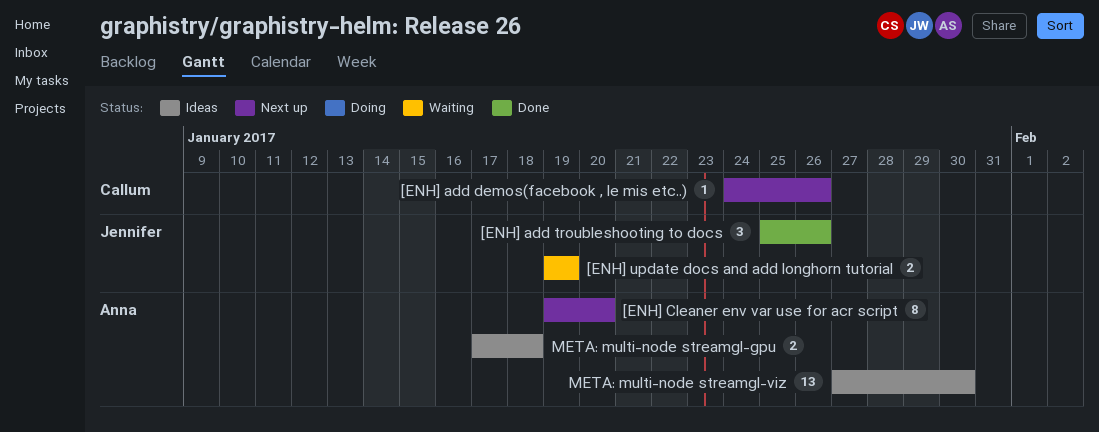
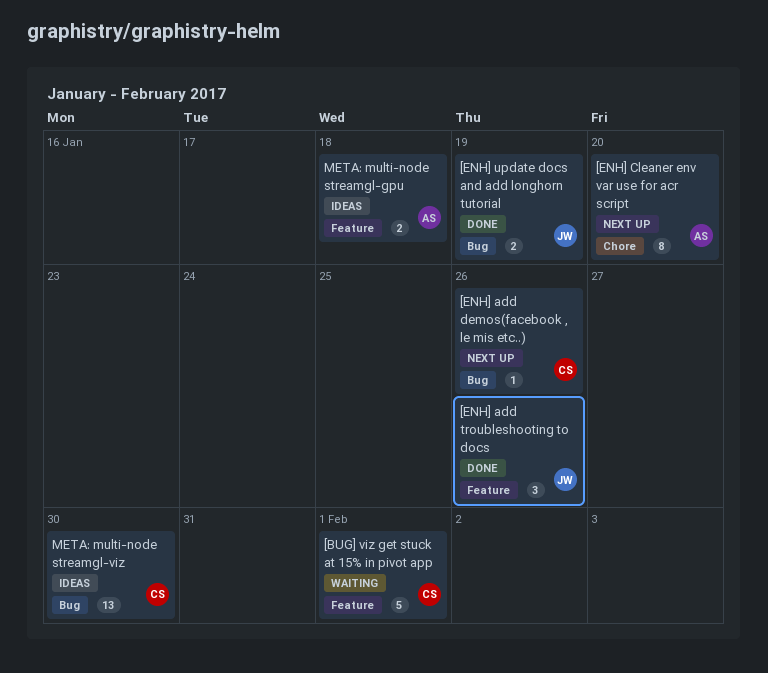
[BUG] viz get stuck at 15% in pivot app: none -> present
[ENH] update docs and add longhorn tutorial, status: Waiting -> Done
META: multi-node streamgl-viz, owner: Anna -> Callum

